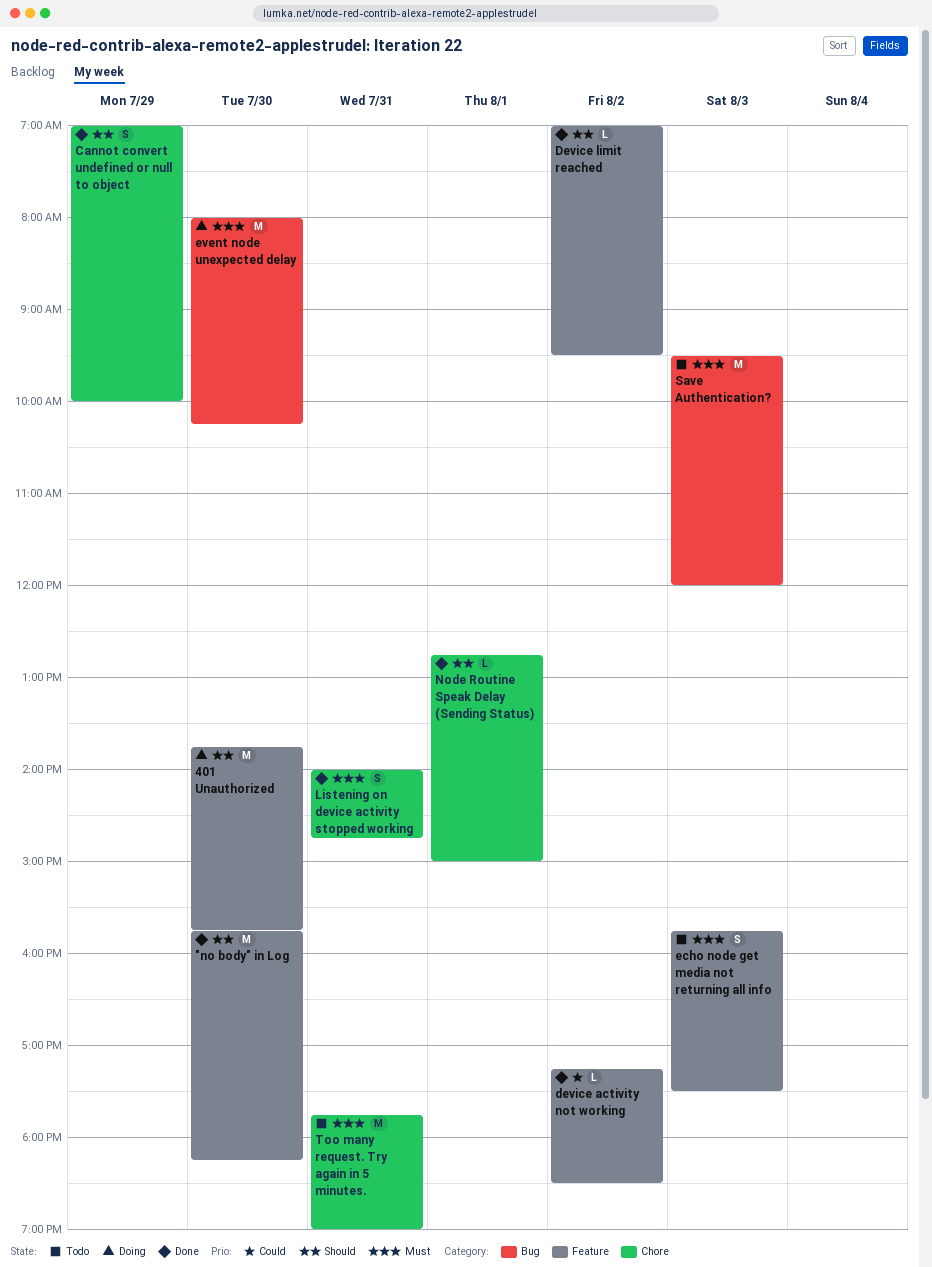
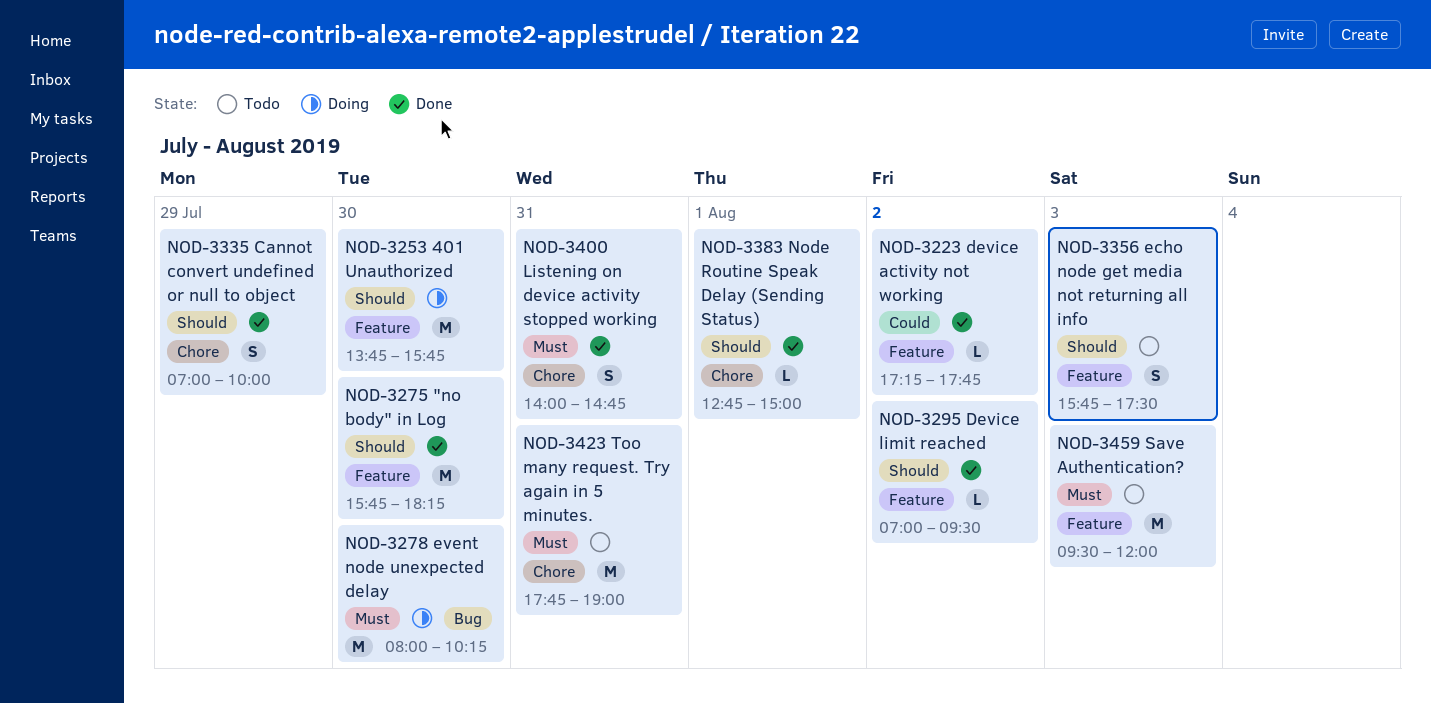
device activity not working, ends: 18:30 -> 17:45
echo node get media not returning all info, priority: Must -> Should
Save Authentication?, label: Bug -> Feature

